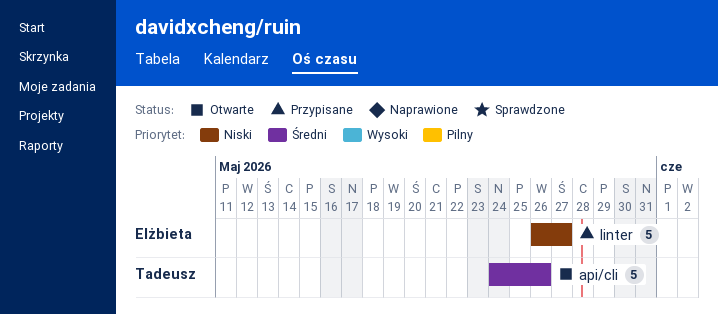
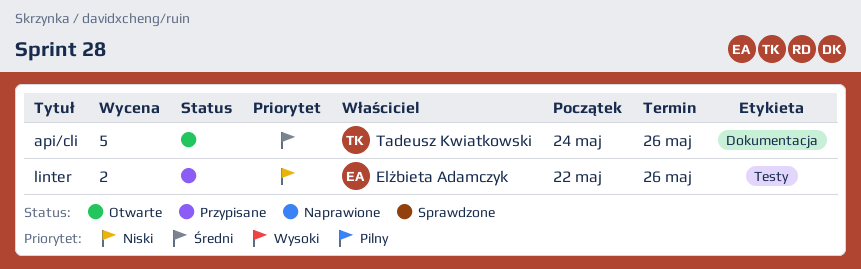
linter, estimate: 5 -> 2
linter, start: May 26 -> May 22
linter, due: May 27 -> May 26

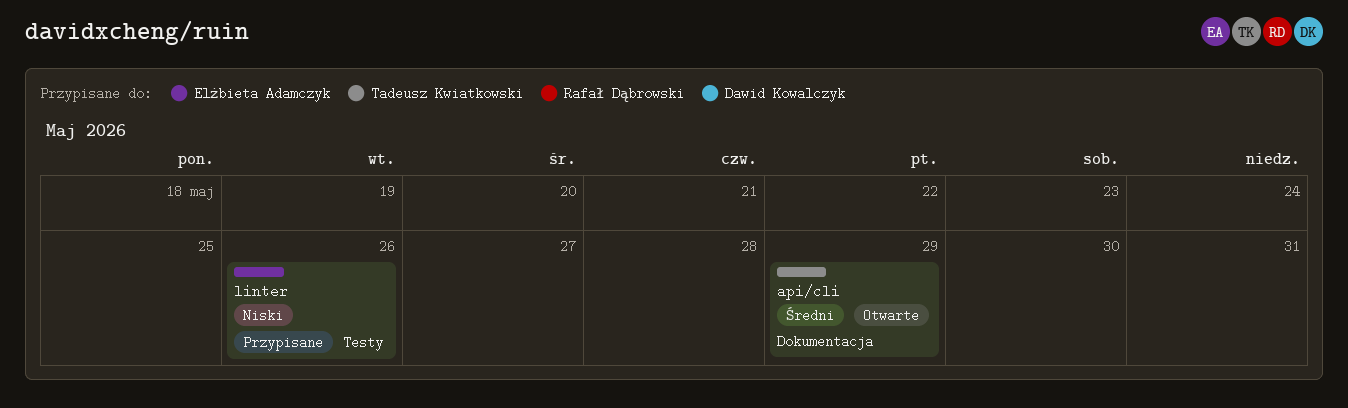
api/cli, due: May 26 -> May 29

